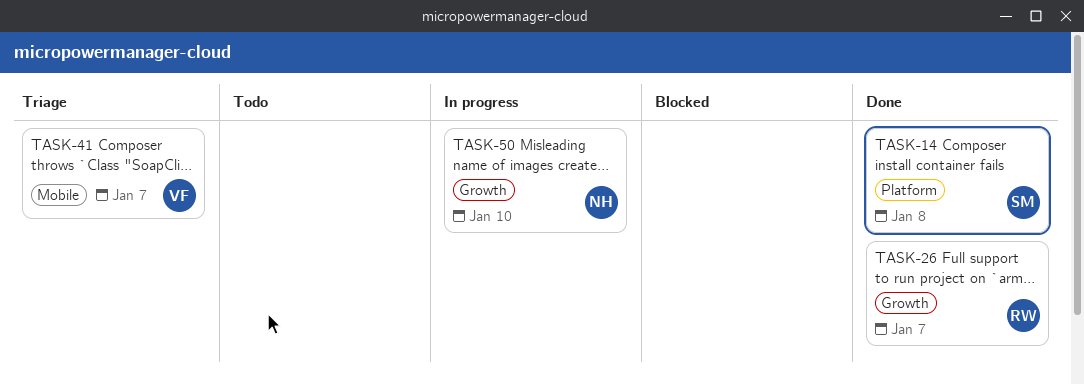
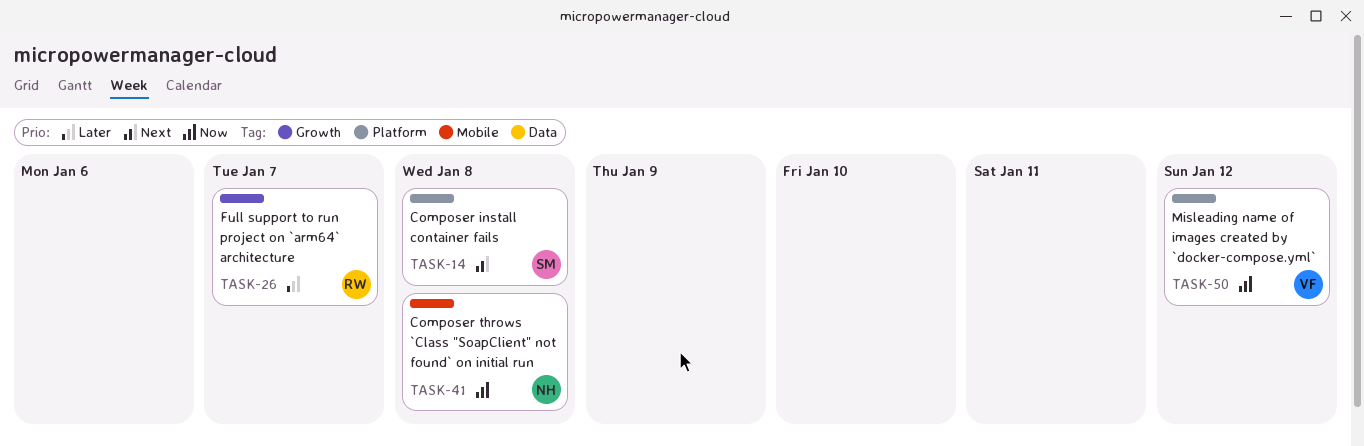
TASK-41, owner: VF -> NH
TASK-41, due: Jan 7 -> Jan 8
TASK-50, owner: NH -> VF
TASK-50, label: Growth -> Platform
TASK-50, due: Jan 10 -> Jan 12

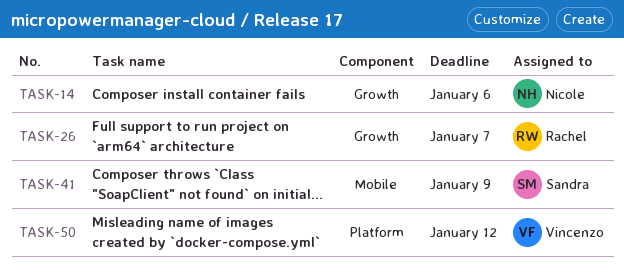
TASK-14, owner: Sandra -> Nicole
TASK-14, label: Platform -> Growth
TASK-14, due: Jan 8 -> Jan 6
TASK-41, owner: Nicole -> Sandra
TASK-41, due: Jan 8 -> Jan 9

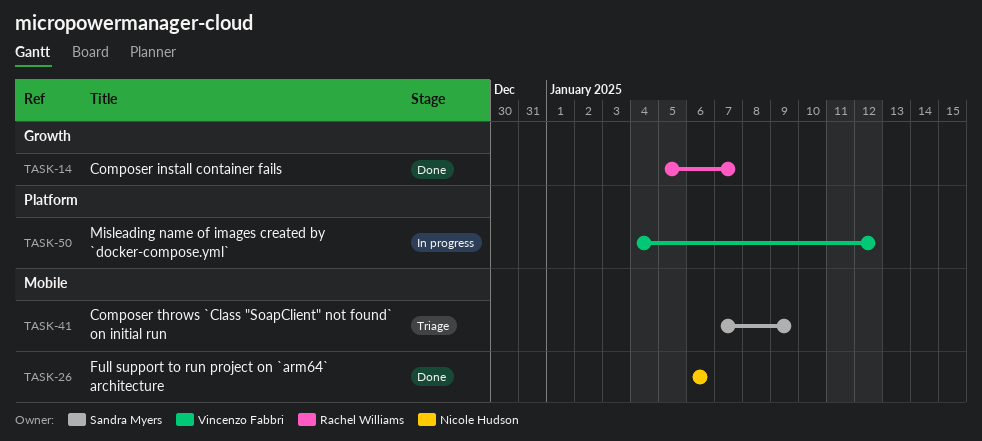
TASK-14, owner: Nicole Hudson -> Rachel Williams
TASK-14, due: Jan 6 -> Jan 7
TASK-26, owner: Rachel Williams -> Nicole Hudson
TASK-26, label: Growth -> Mobile
TASK-26, due: Jan 7 -> Jan 6

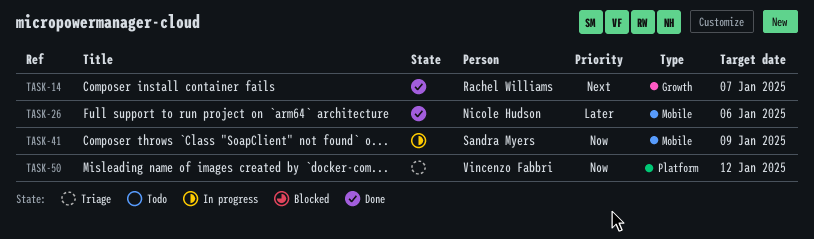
TASK-41, status: Triage -> In progress
TASK-50, status: In progress -> Triage

